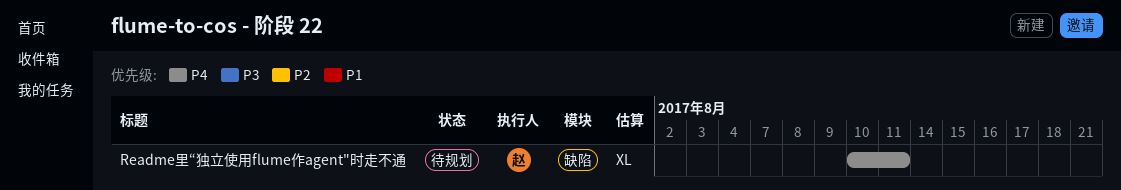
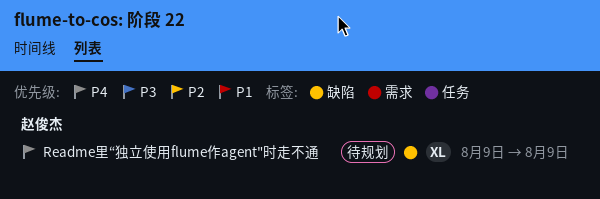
Readme里“独立使用flume作agent"时走不通, start: Aug 10 -> Aug 9
Readme里“独立使用flume作agent"时走不通, due: Aug 11 -> Aug 9

